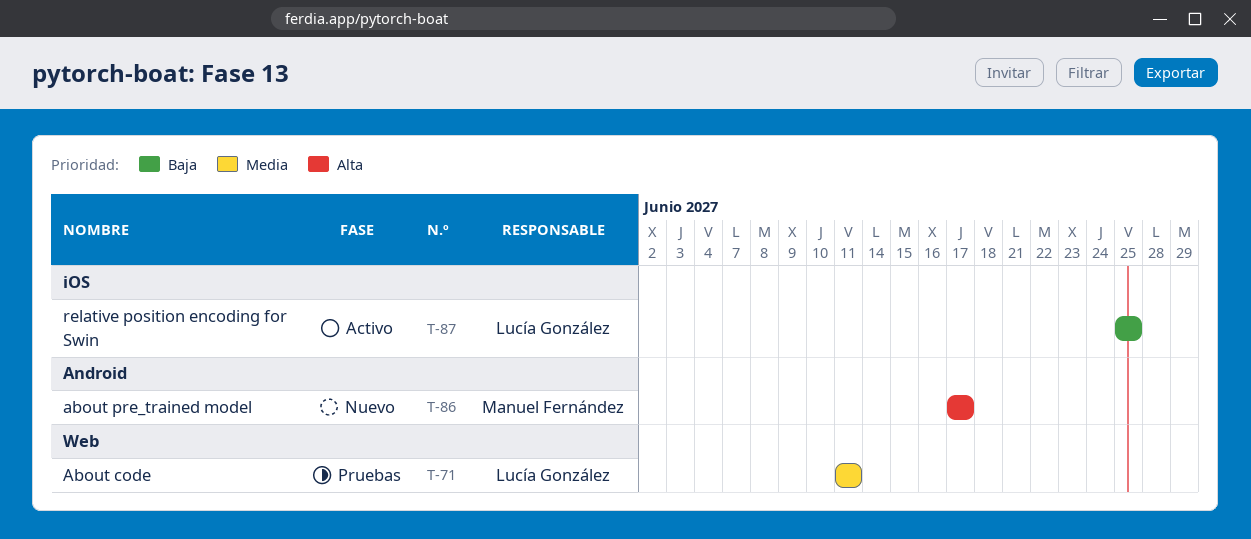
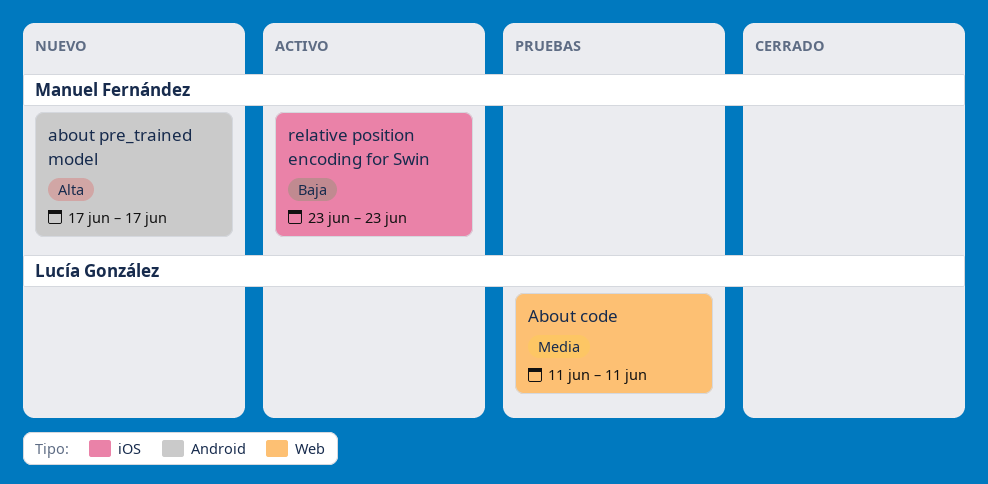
relative position encoding for Swin, owner: Lucía González -> Manuel Fernández
relative position encoding for Swin, start: Jun 25 -> Jun 23
relative position encoding for Swin, due: Jun 25 -> Jun 23

